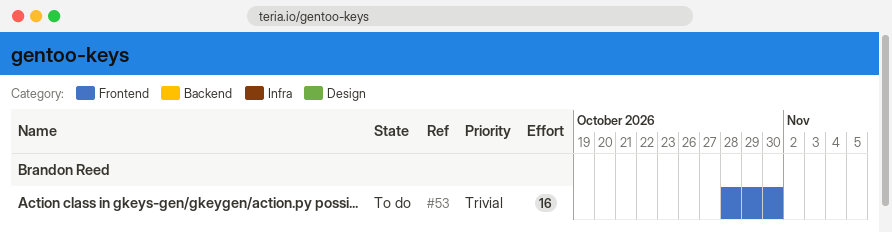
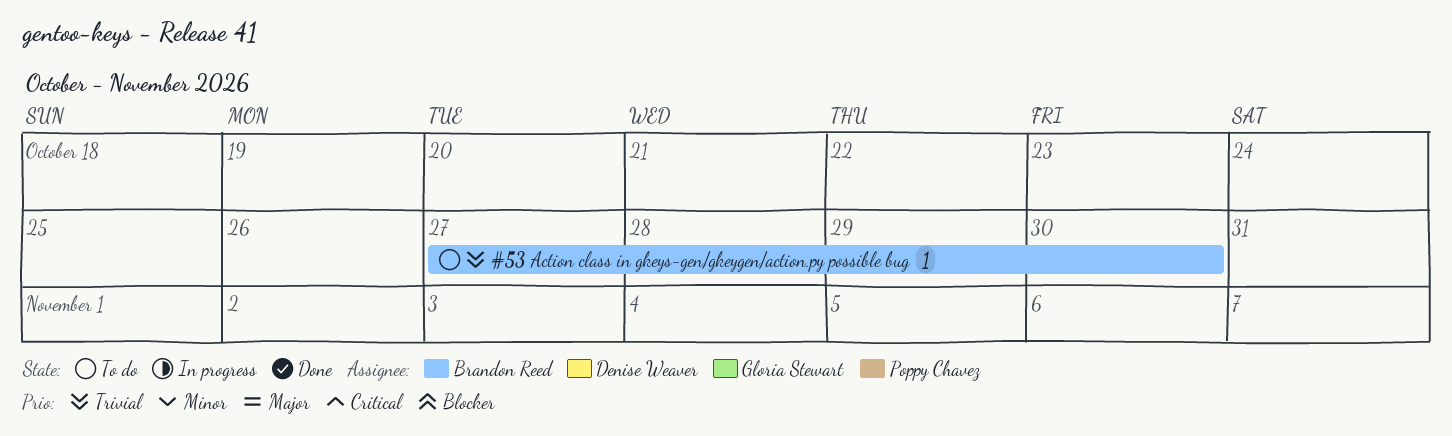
#53, estimate: 16 -> 1
#53, start: Oct 28 -> Oct 27

